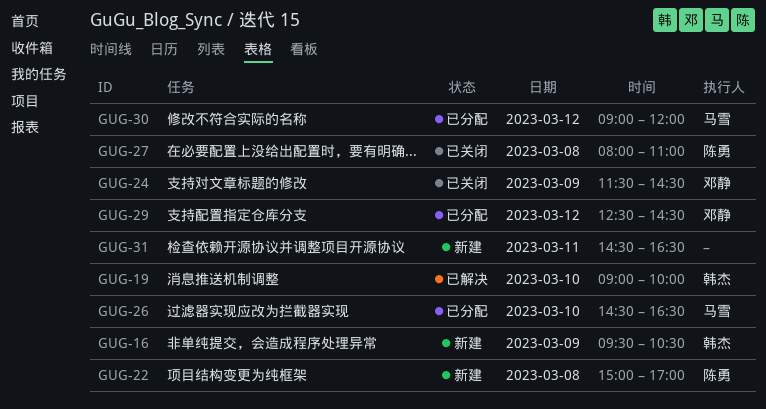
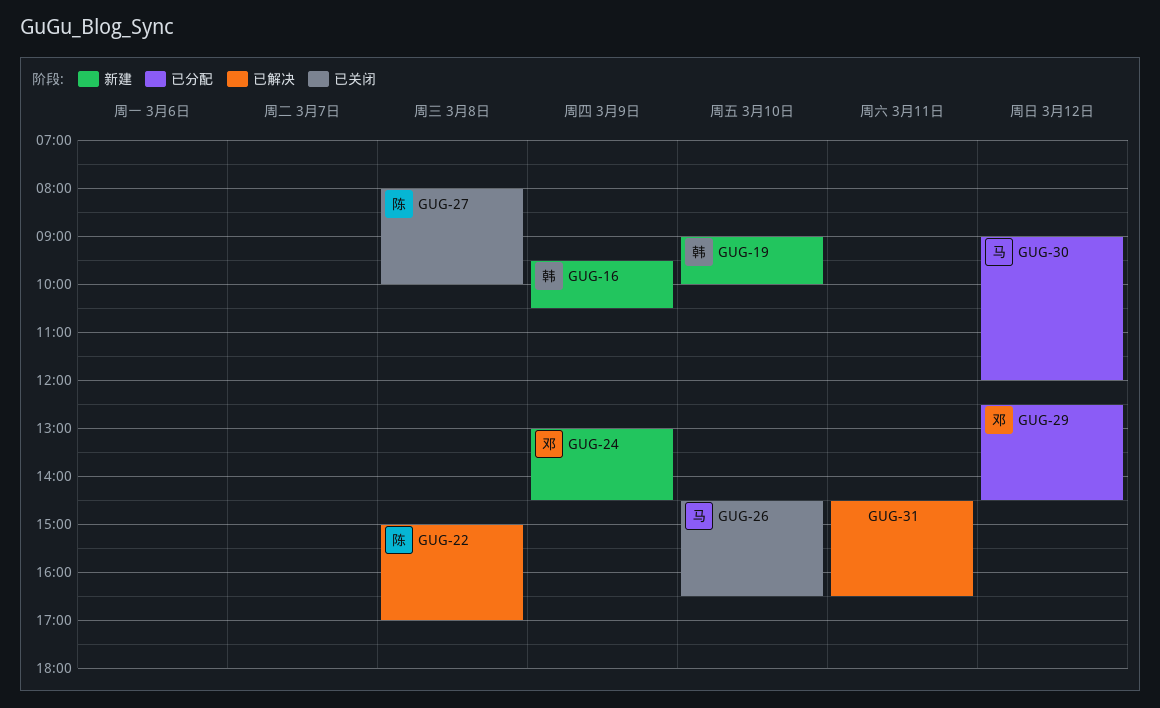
GUG-19, status: 已解决 -> 新建
GUG-22, status: 新建 -> 已解决
GUG-24, status: 已关闭 -> 新建
GUG-24, begins: 11:30 -> 13:00
GUG-26, status: 已分配 -> 已关闭
GUG-27, ends: 11:00 -> 10:00
GUG-31, status: 新建 -> 已解决

